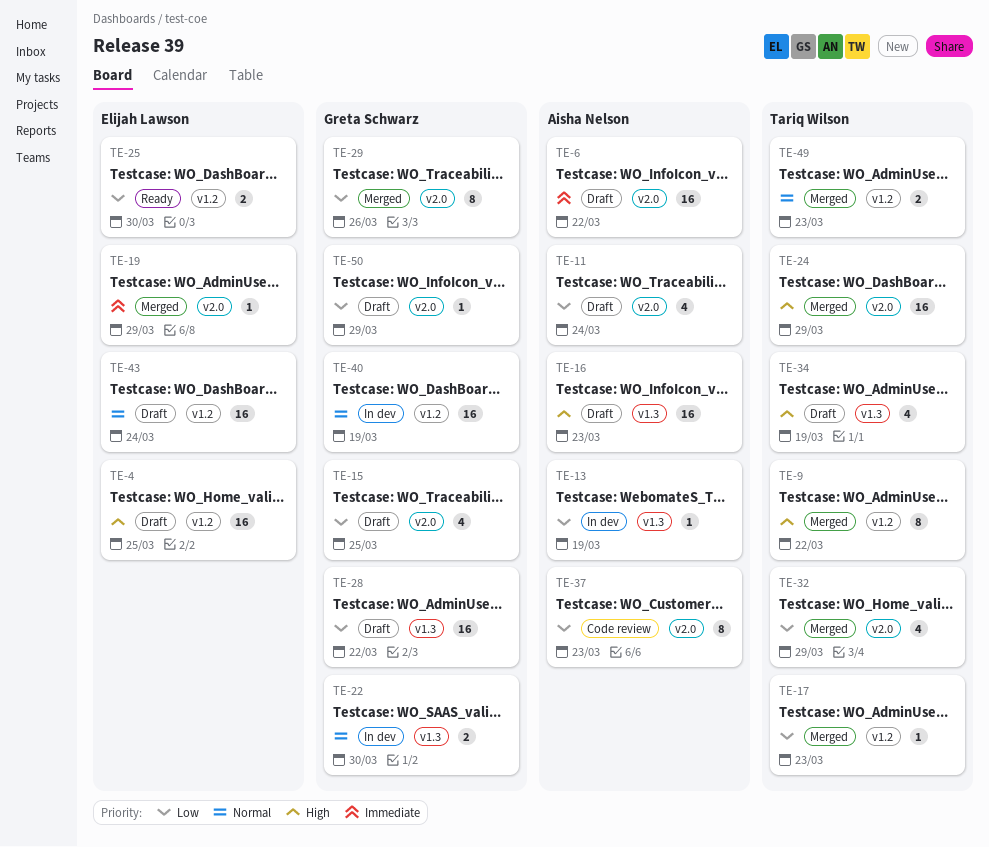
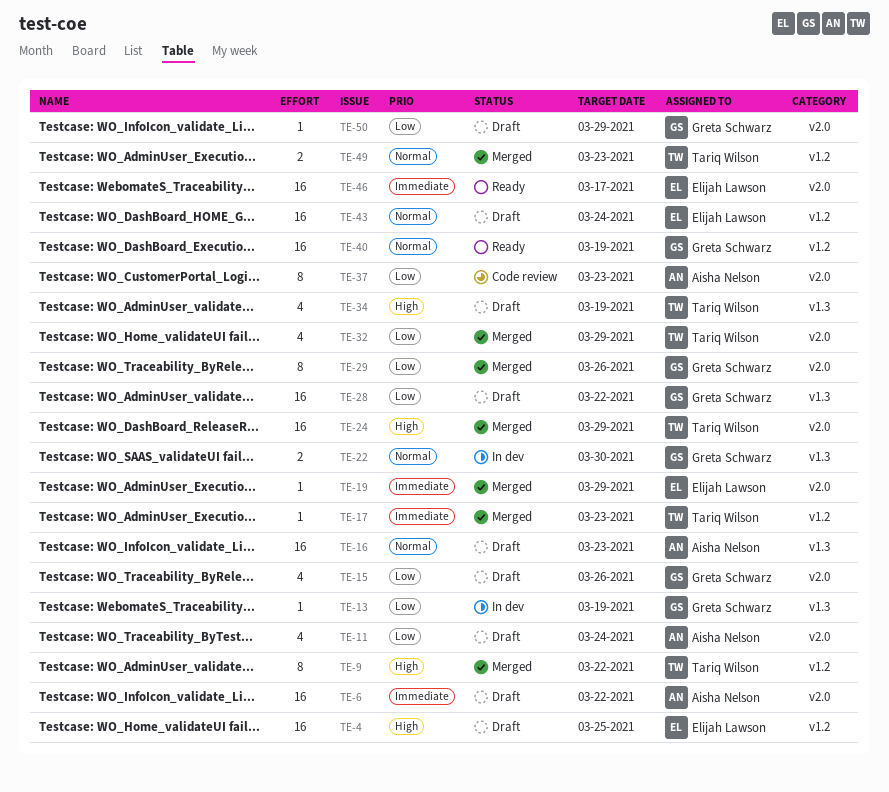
TE-13, owner: Aisha Nelson -> Greta Schwarz
TE-15, due: Mar 25 -> Mar 26
TE-16, priority: High -> Normal
TE-17, priority: Low -> Immediate
TE-25: present -> none
TE-40, status: In dev -> Ready
TE-46: none -> present

